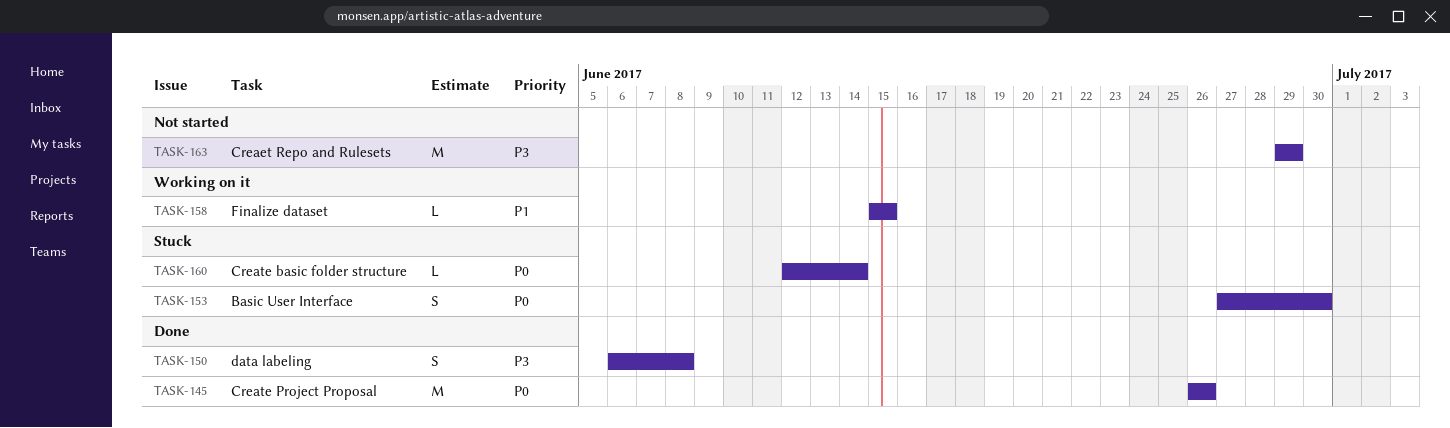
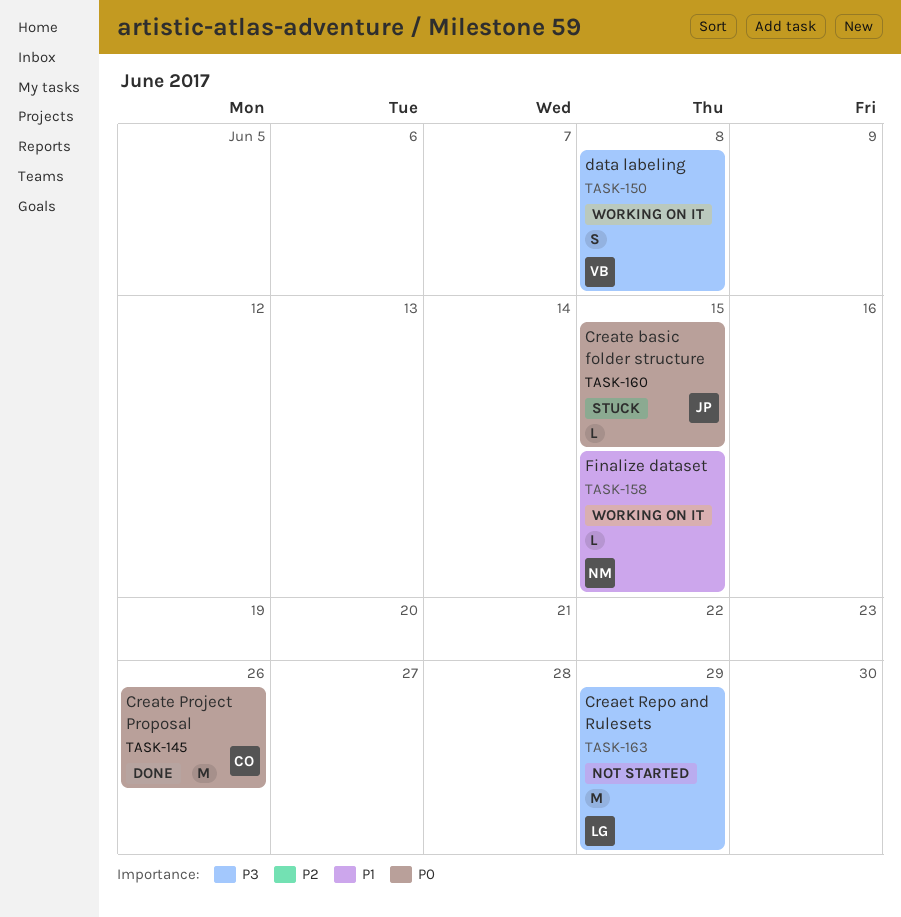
TASK-150, status: Done -> Working on it
TASK-153: present -> none
TASK-160, due: Jun 14 -> Jun 15

